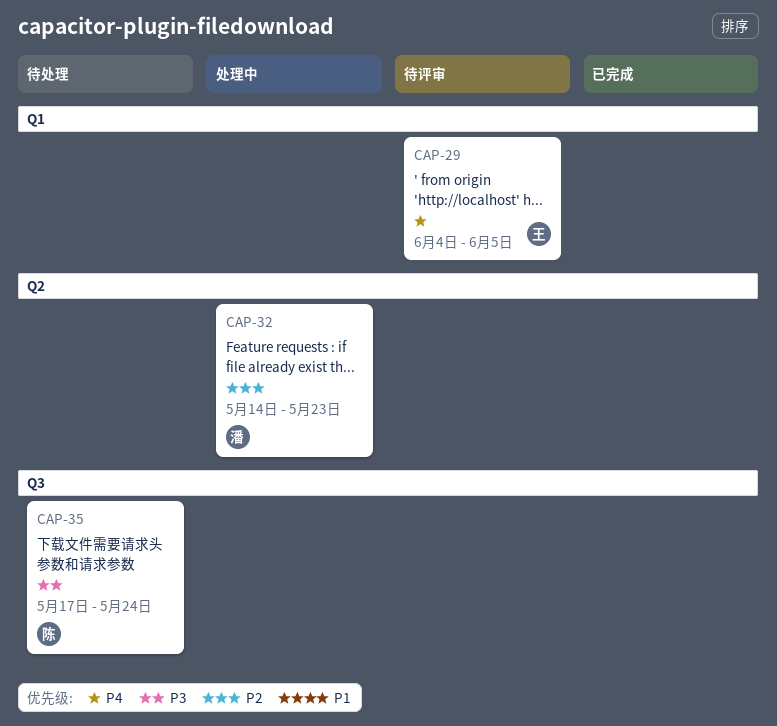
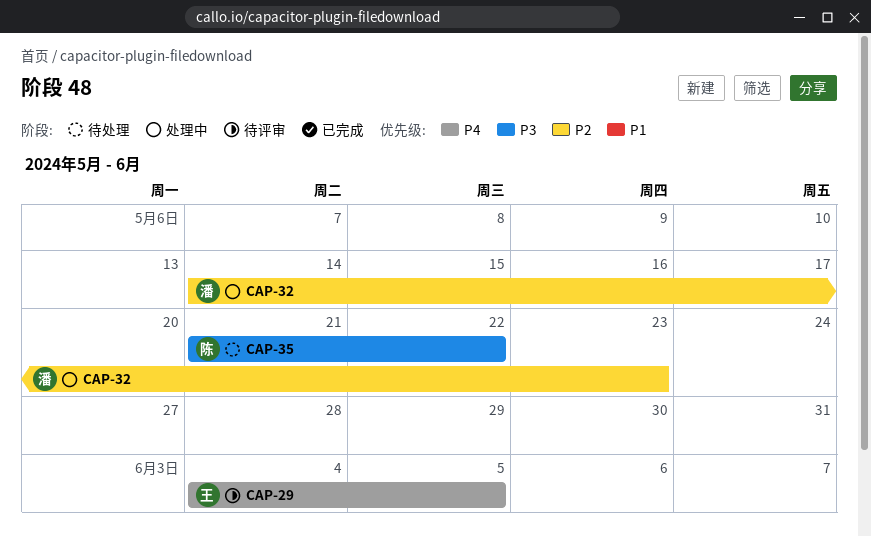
CAP-35, start: May 17 -> May 21
CAP-35, due: May 24 -> May 22

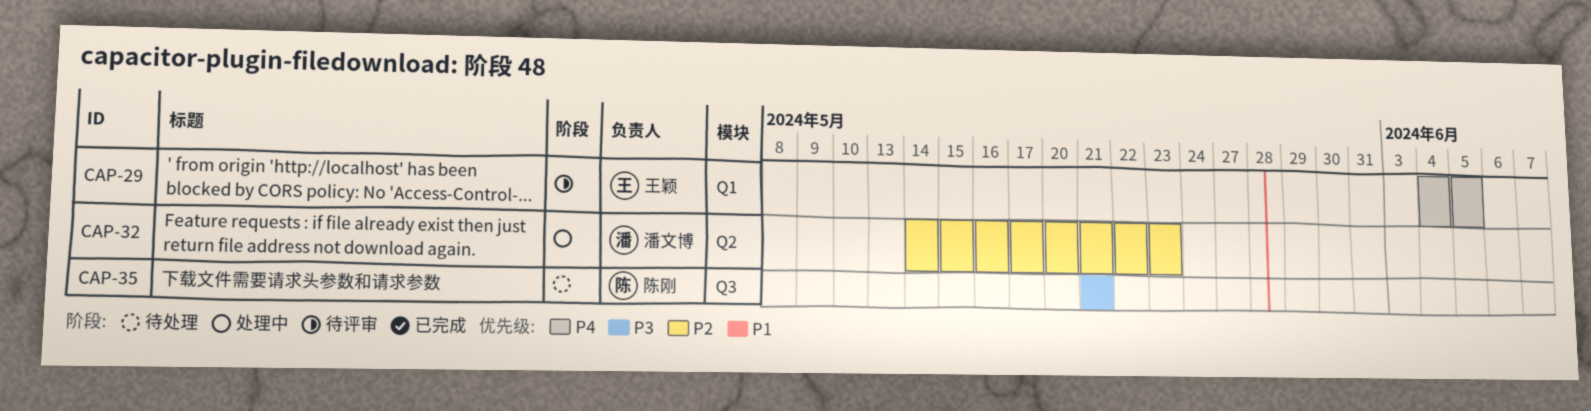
CAP-35, due: May 22 -> May 21

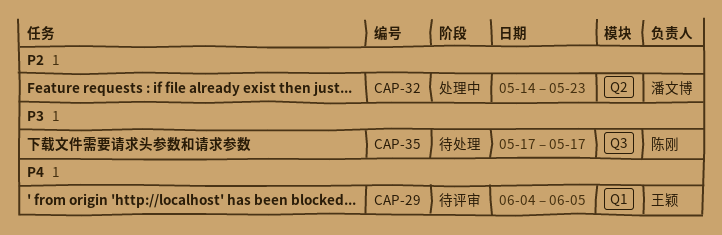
CAP-35, start: May 21 -> May 17
CAP-35, due: May 21 -> May 17

